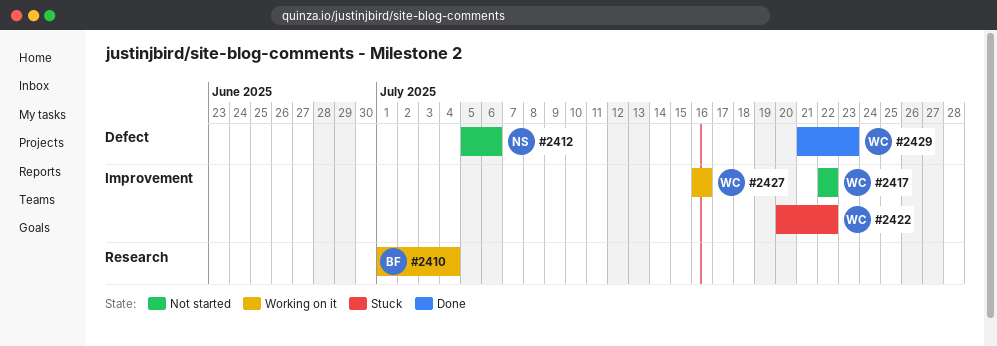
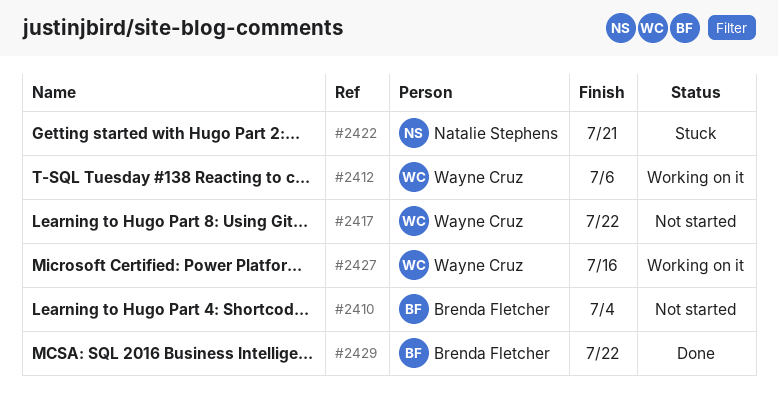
#2410, status: Working on it -> Not started
#2412, status: Not started -> Working on it
#2412, owner: Natalie Stephens -> Wayne Cruz
#2422, owner: Wayne Cruz -> Natalie Stephens
#2422, due: Jul 22 -> Jul 21
#2429, owner: Wayne Cruz -> Brenda Fletcher
#2429, due: Jul 23 -> Jul 22

